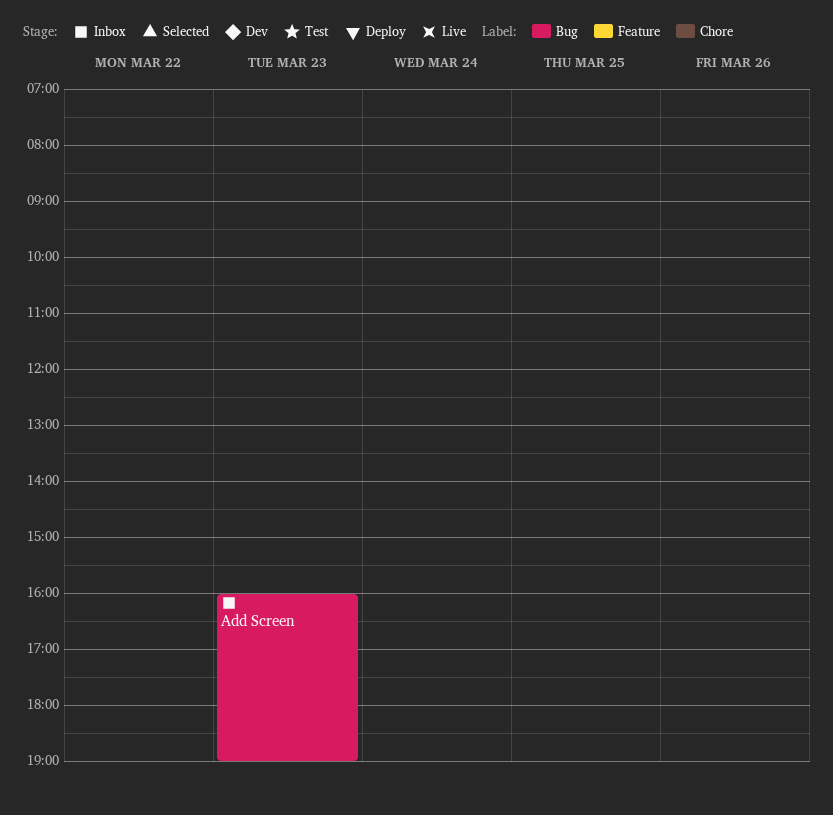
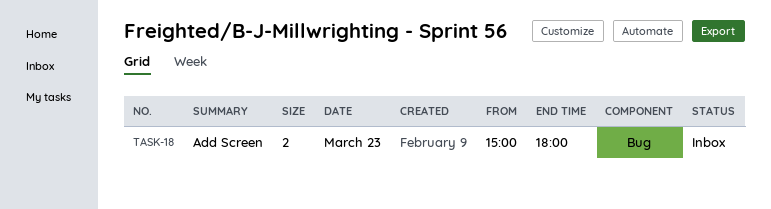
Add Screen, begins: 16:00 -> 15:00
Add Screen, ends: 19:00 -> 18:00

